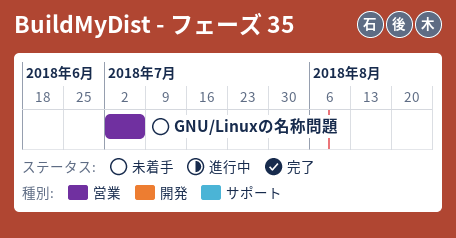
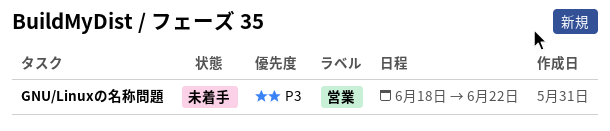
GNU/Linuxの名称問題, start: Jul 2 -> Jun 18
GNU/Linuxの名称問題, due: Jul 6 -> Jun 22

